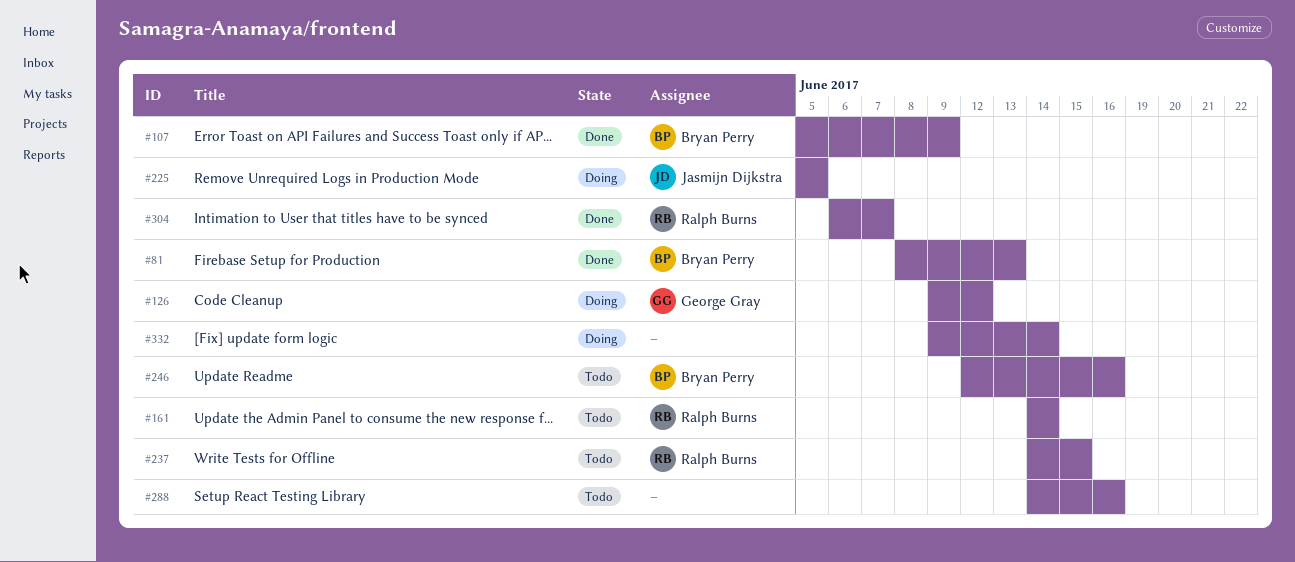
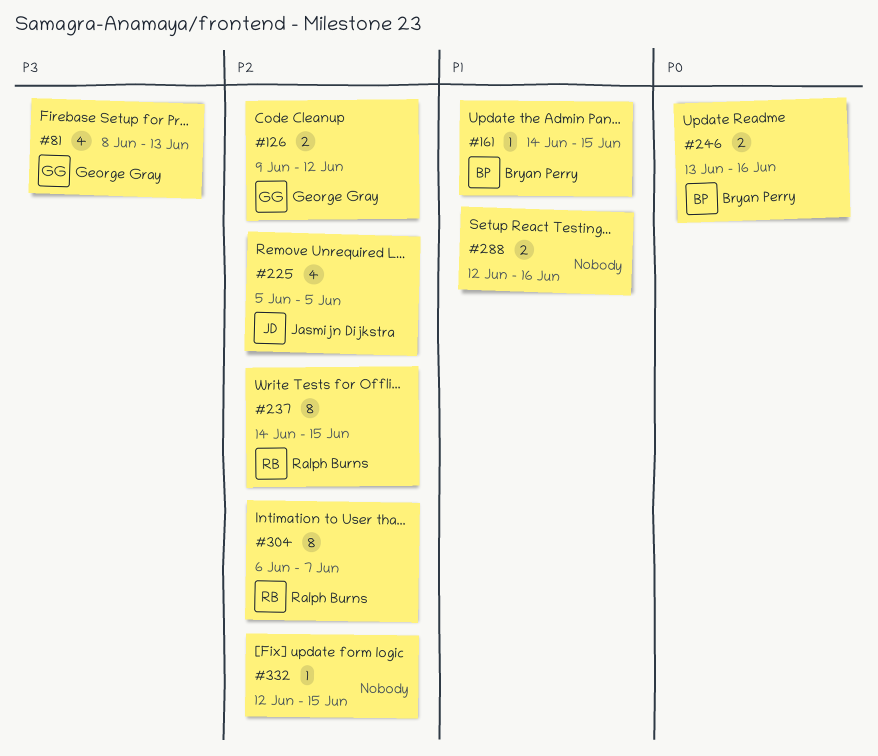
#81, owner: Bryan Perry -> George Gray
#107: present -> none
#161, owner: Ralph Burns -> Bryan Perry
#161, due: Jun 14 -> Jun 15
#246, start: Jun 12 -> Jun 13
#288, start: Jun 14 -> Jun 12
#332, start: Jun 9 -> Jun 12
#332, due: Jun 14 -> Jun 15

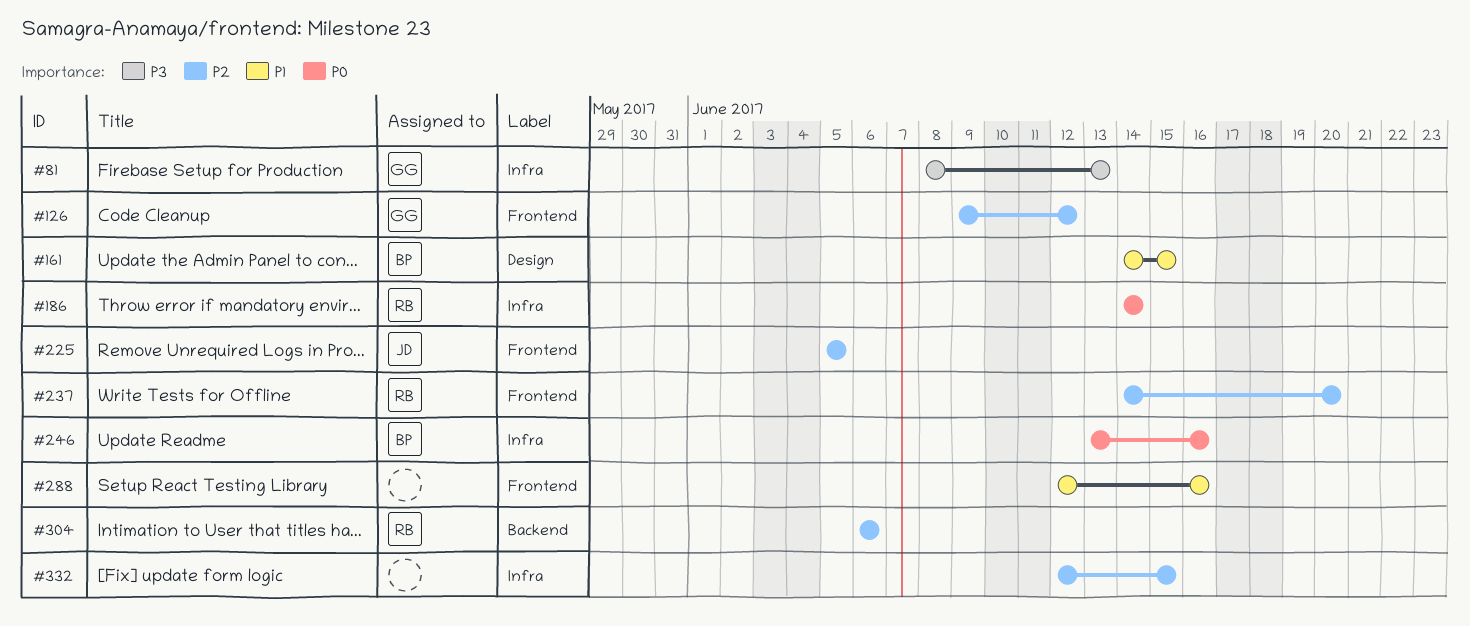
#186: none -> present
#237, due: Jun 15 -> Jun 20
#304, due: Jun 7 -> Jun 6

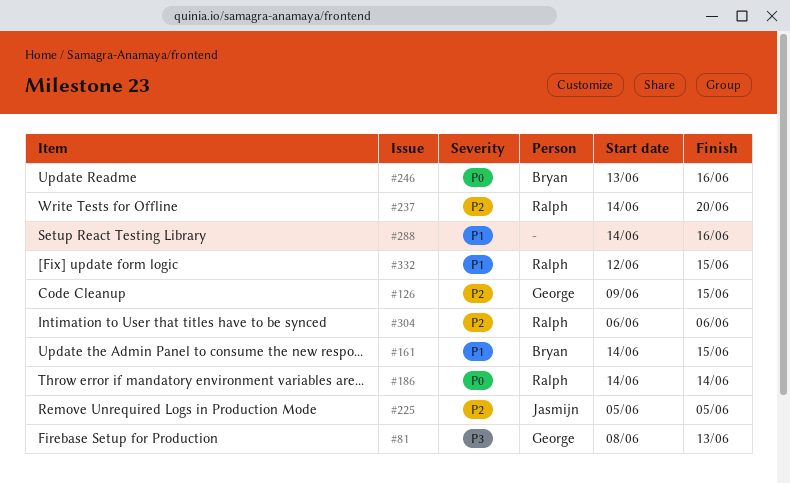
#126, due: Jun 12 -> Jun 15
#288, start: Jun 12 -> Jun 14
#332, owner: none -> Ralph
#332, priority: P2 -> P1

